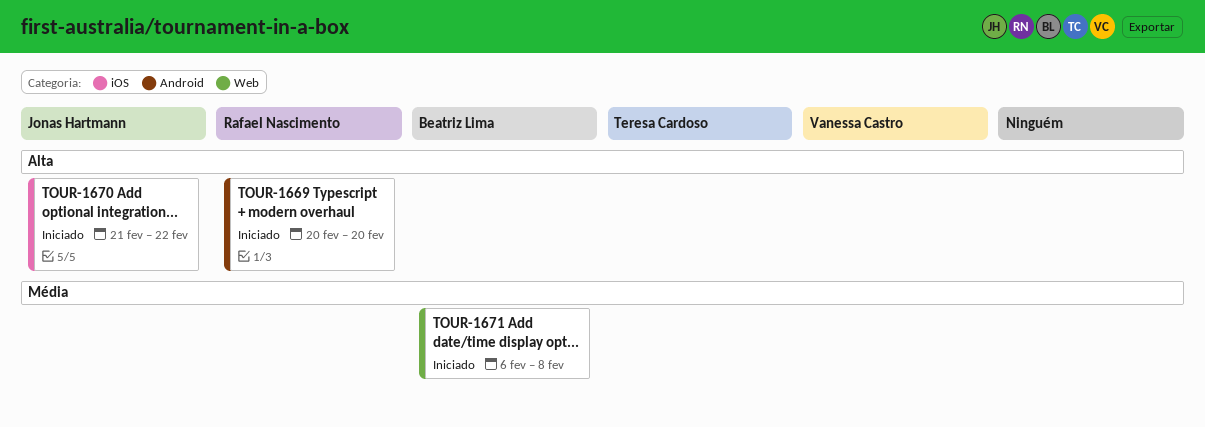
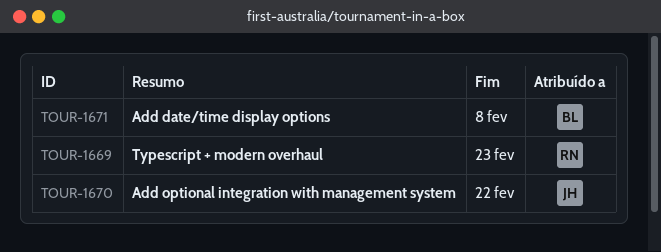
TOUR-1669, due: Feb 20 -> Feb 23

